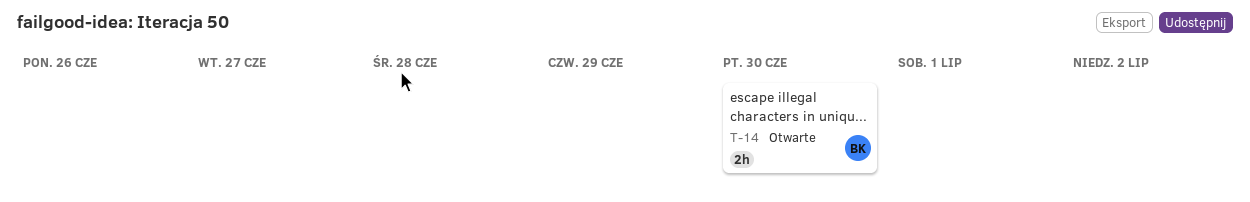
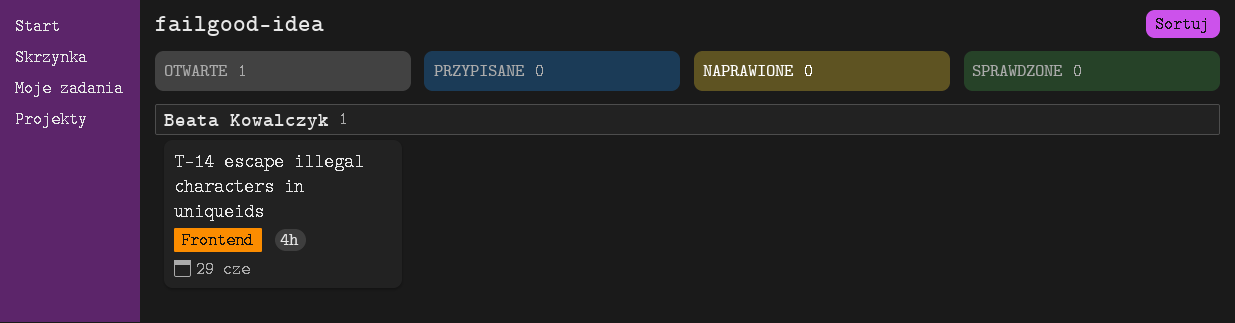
T-14, estimate: 2h -> 4h
T-14, due: Jun 30 -> Jun 29

